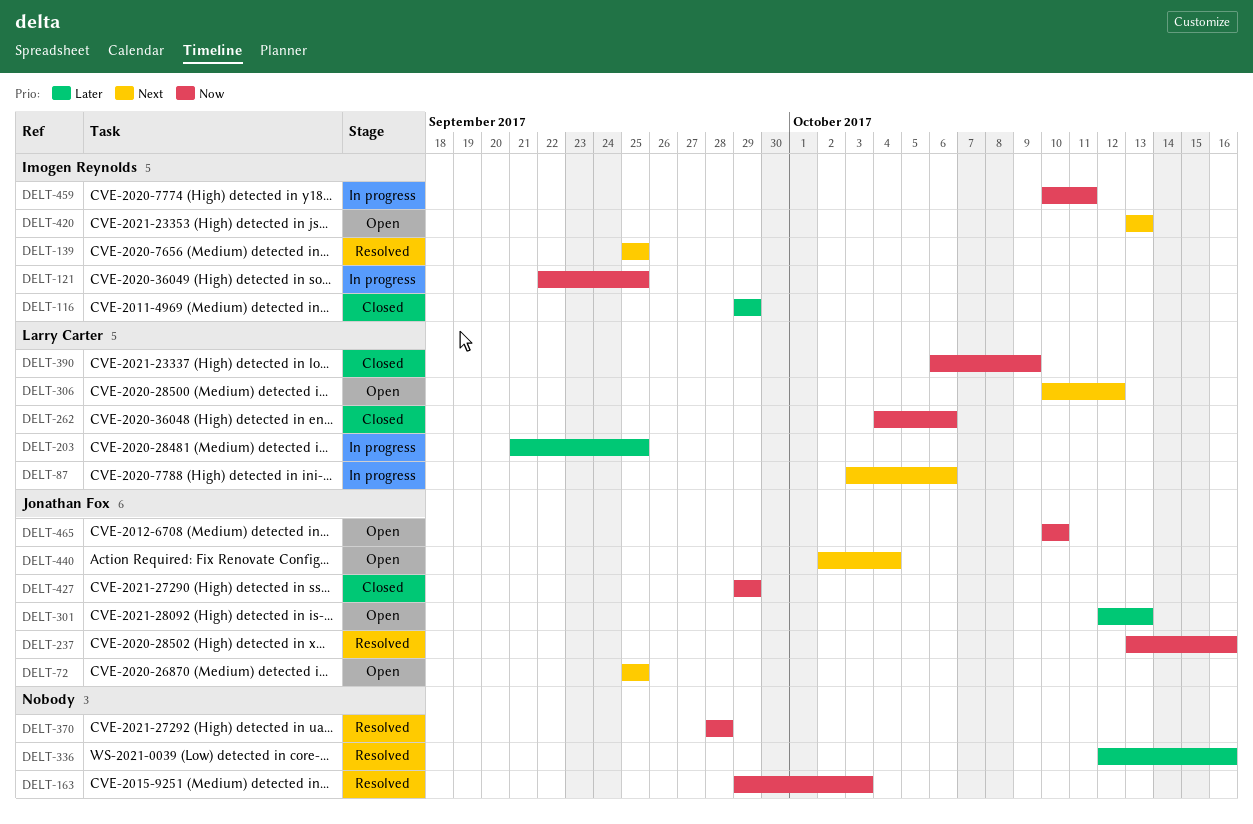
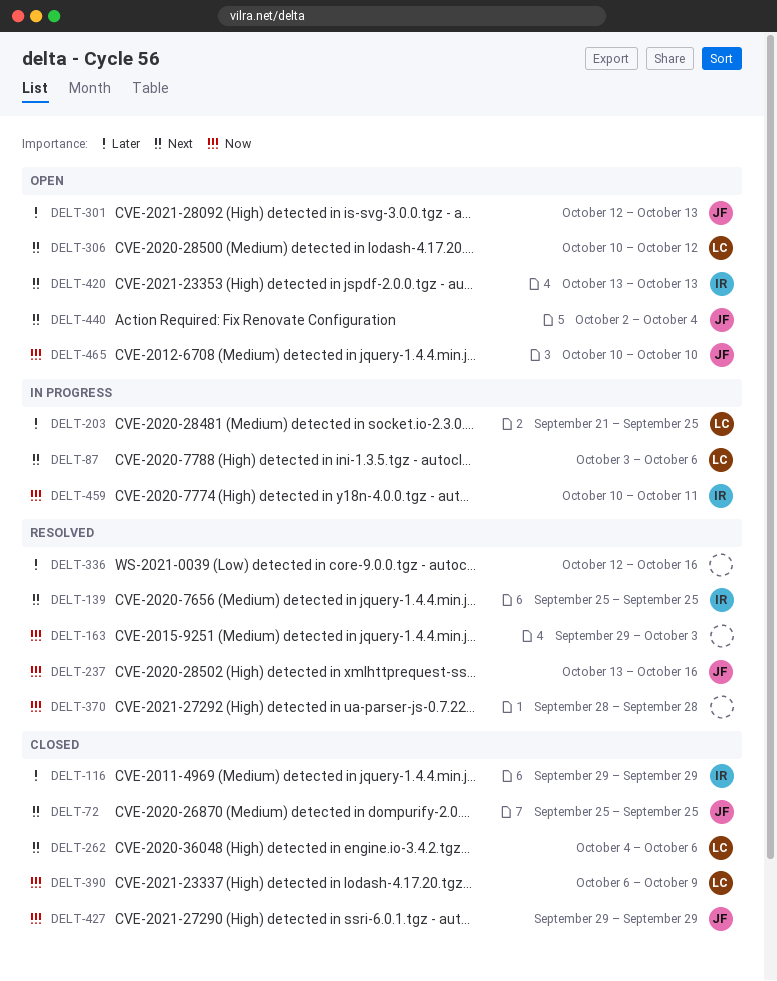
DELT-72, status: Open -> Closed
DELT-121: present -> none
DELT-262, priority: Now -> Next

